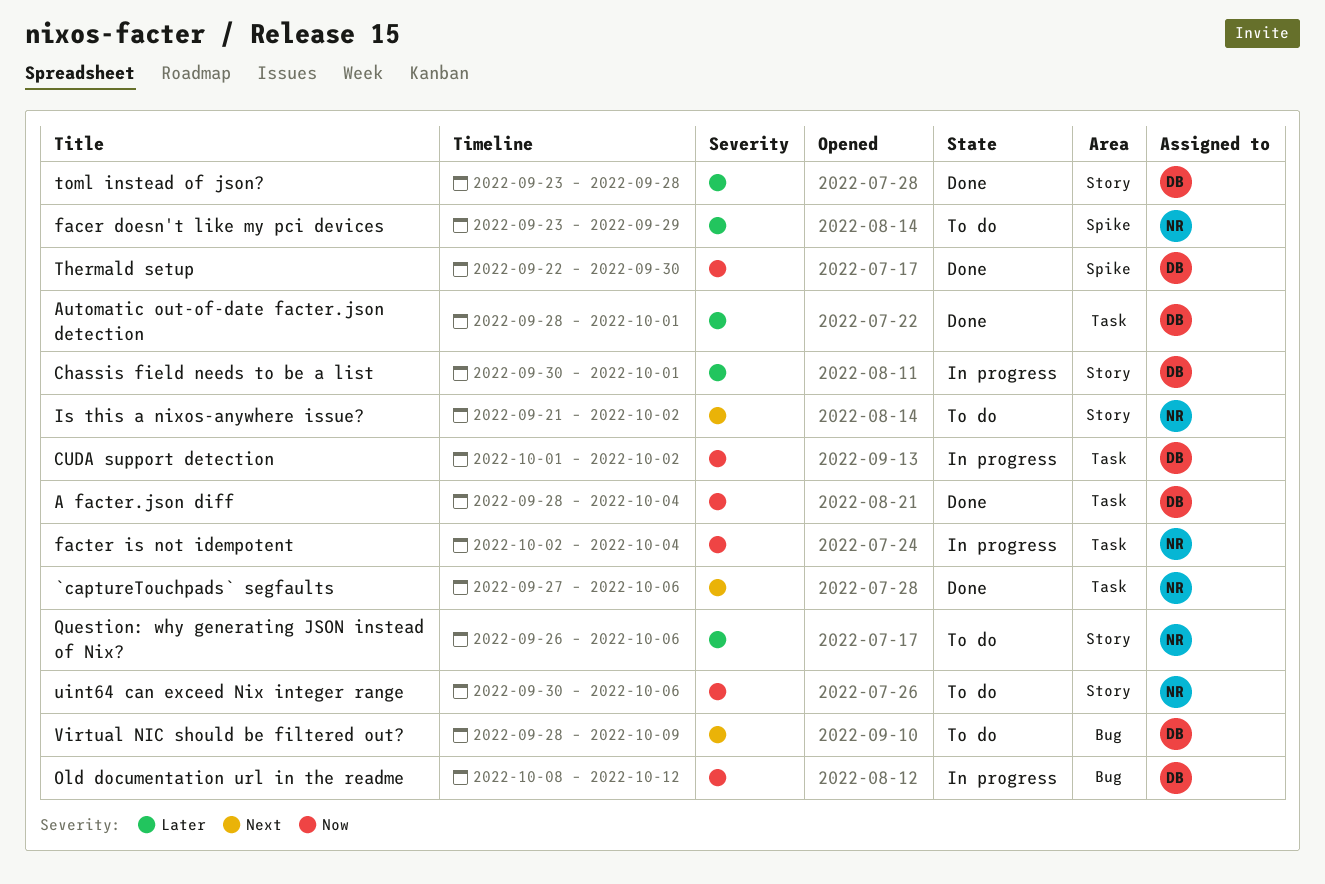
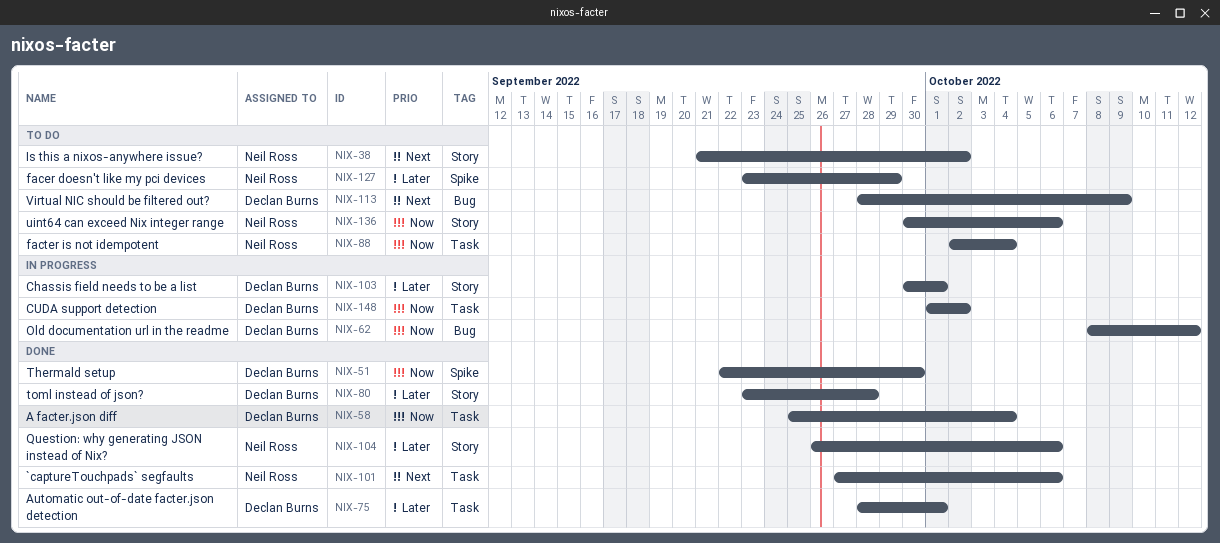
A facter.json diff, start: Sep 28 -> Sep 25
facter is not idempotent, status: In progress -> To do
Question: why generating JSON instead of Nix?, status: To do -> Done

